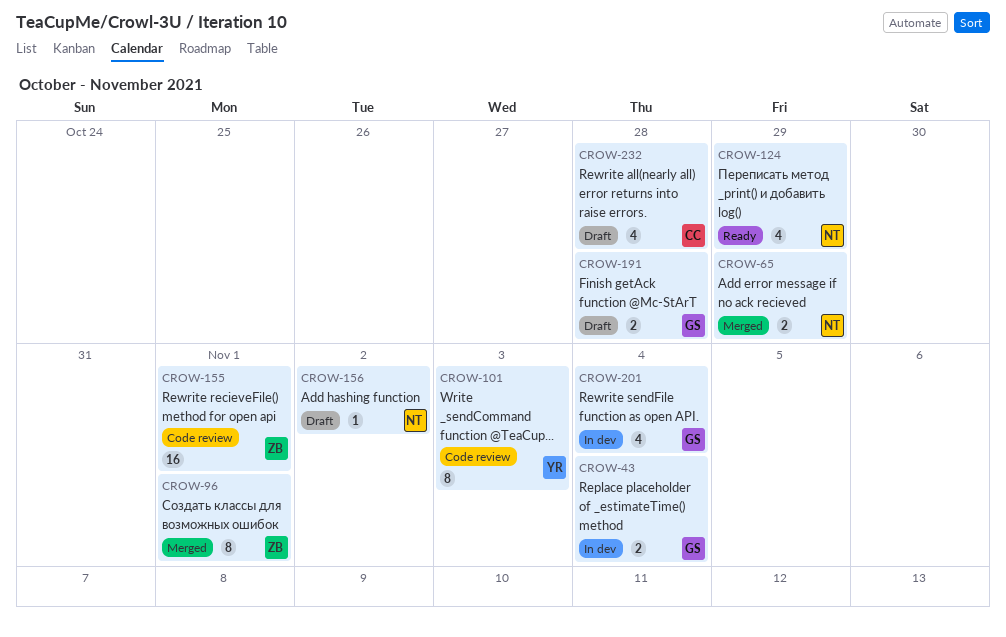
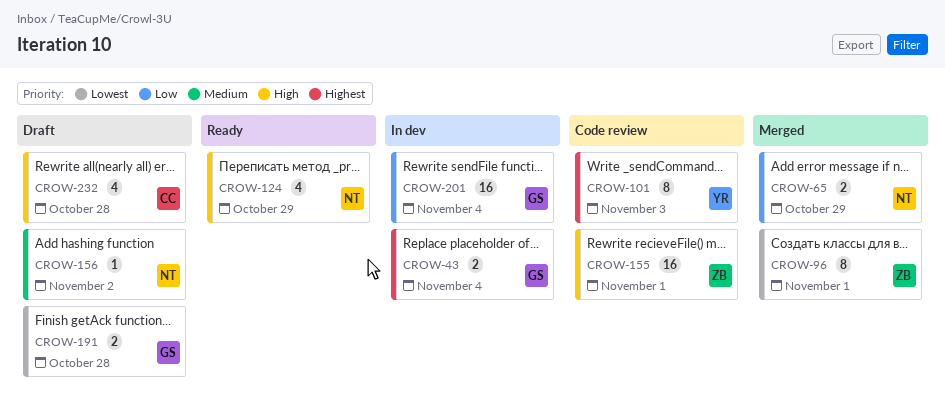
CROW-201, estimate: 4 -> 16

